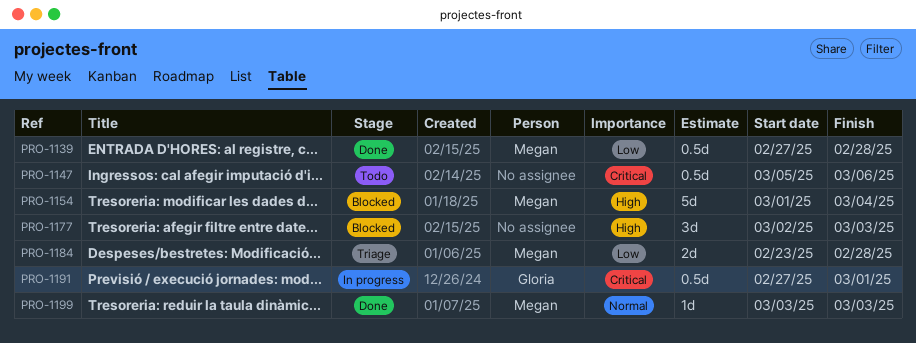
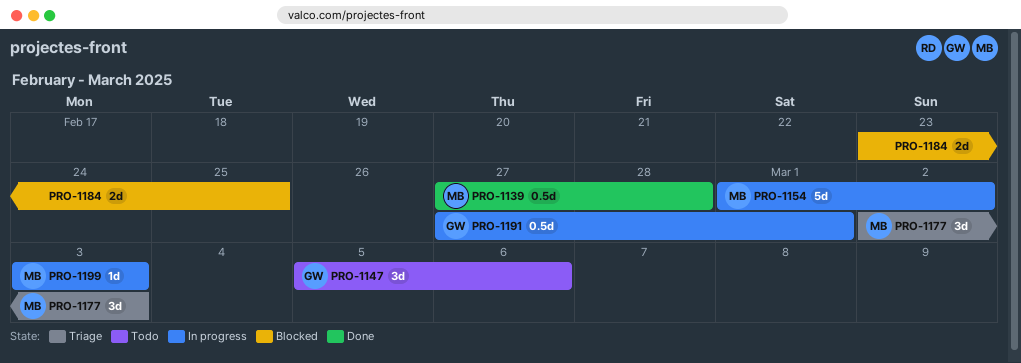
PRO-1147, owner: none -> Gloria
PRO-1147, estimate: 0.5d -> 3d
PRO-1154, status: Blocked -> In progress
PRO-1154, due: Mar 4 -> Mar 2
PRO-1177, status: Blocked -> Triage
PRO-1177, owner: none -> Megan
PRO-1184, status: Triage -> Blocked
PRO-1184, owner: Megan -> none
PRO-1184, due: Feb 28 -> Feb 25
PRO-1199, status: Done -> In progress

